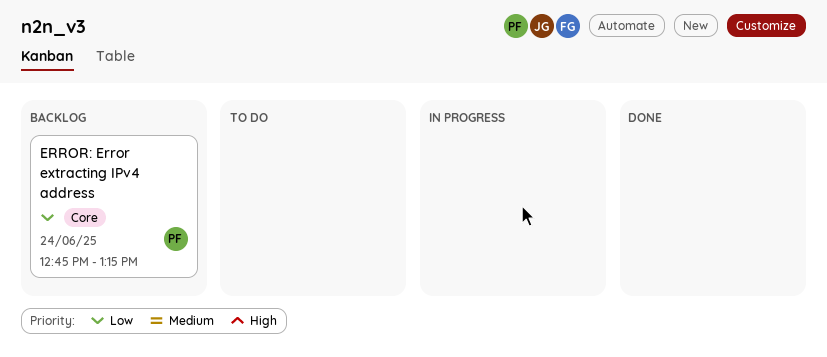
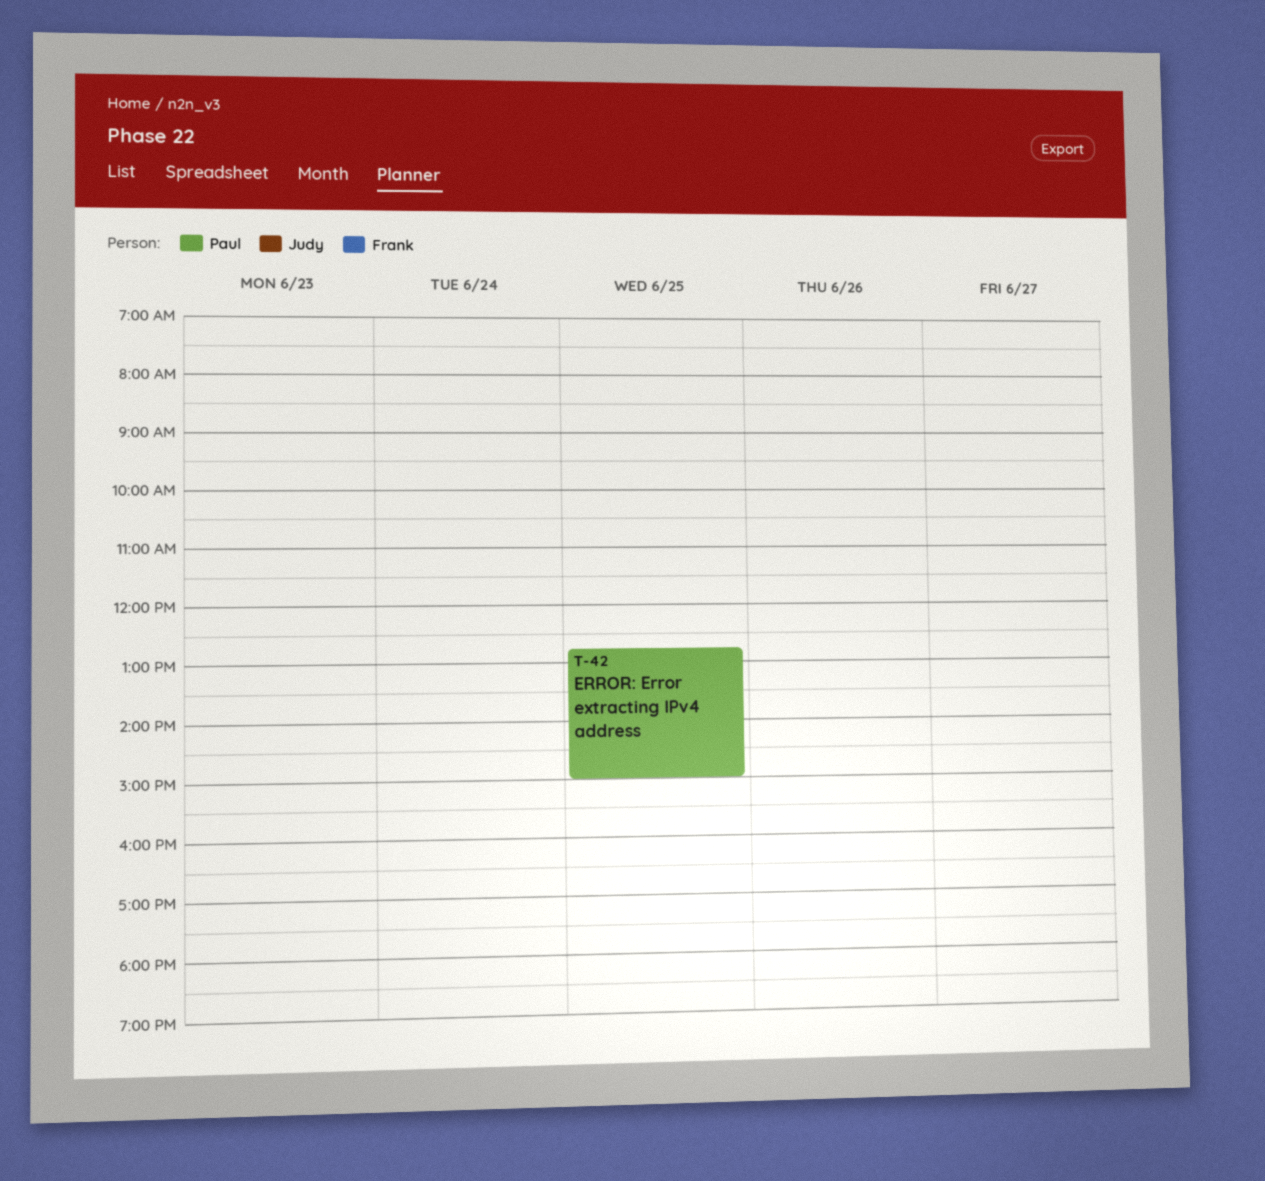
ERROR: Error extracting IPv4 address, day: Jun 24 -> Jun 25
ERROR: Error extracting IPv4 address, ends: 13:15 -> 15:00

